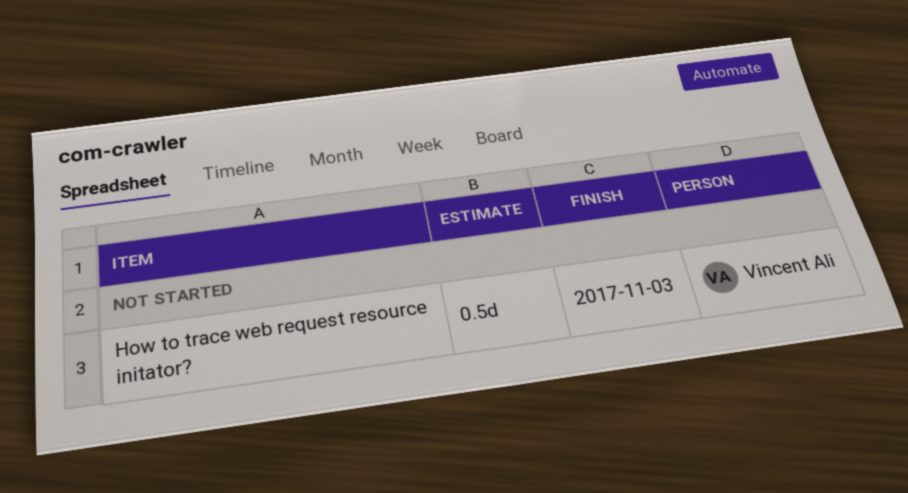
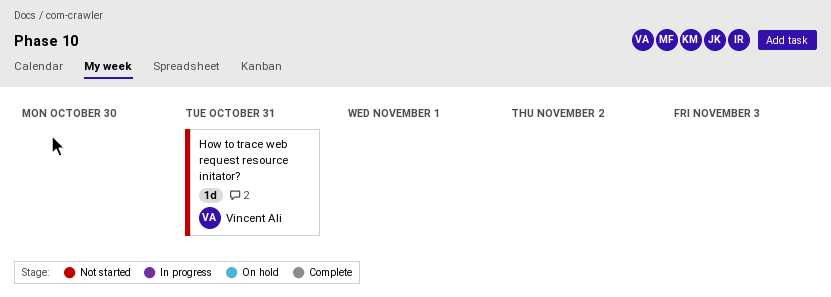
How to trace web request resource initator?, estimate: 0.5d -> 1d
How to trace web request resource initator?, due: Nov 3 -> Oct 31

